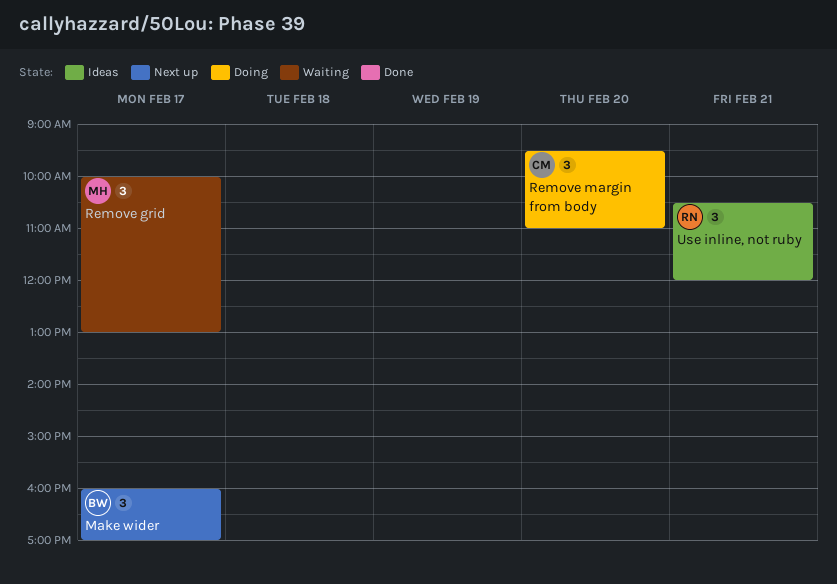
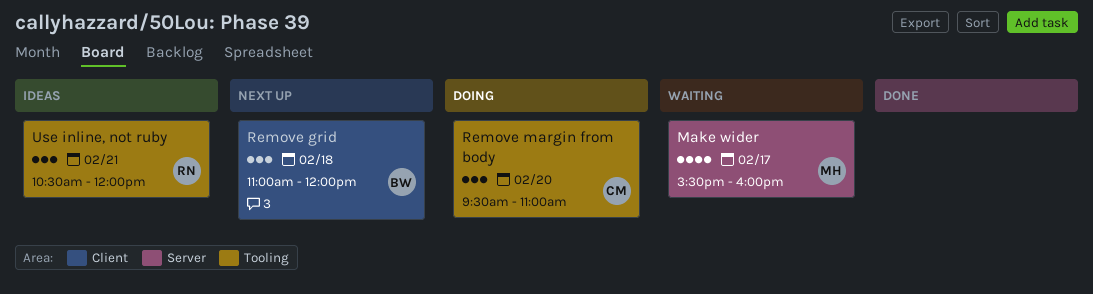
Make wider, status: Next up -> Waiting
Make wider, owner: BW -> MH
Make wider, estimate: 3 -> 4
Make wider, begins: 16:00 -> 15:30
Make wider, ends: 17:00 -> 16:00
Remove grid, status: Waiting -> Next up
Remove grid, owner: MH -> BW
Remove grid, day: Feb 17 -> Feb 18
Remove grid, begins: 10:00 -> 11:00
Remove grid, ends: 13:00 -> 12:00

